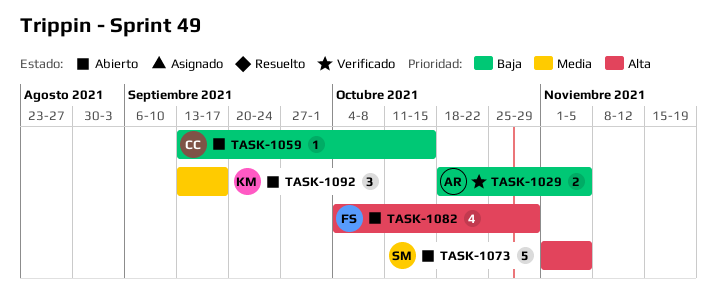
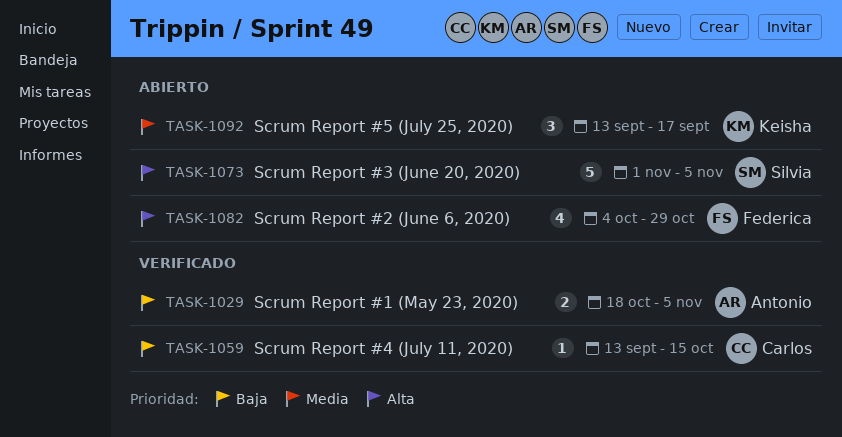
TASK-1059, status: Abierto -> Verificado

